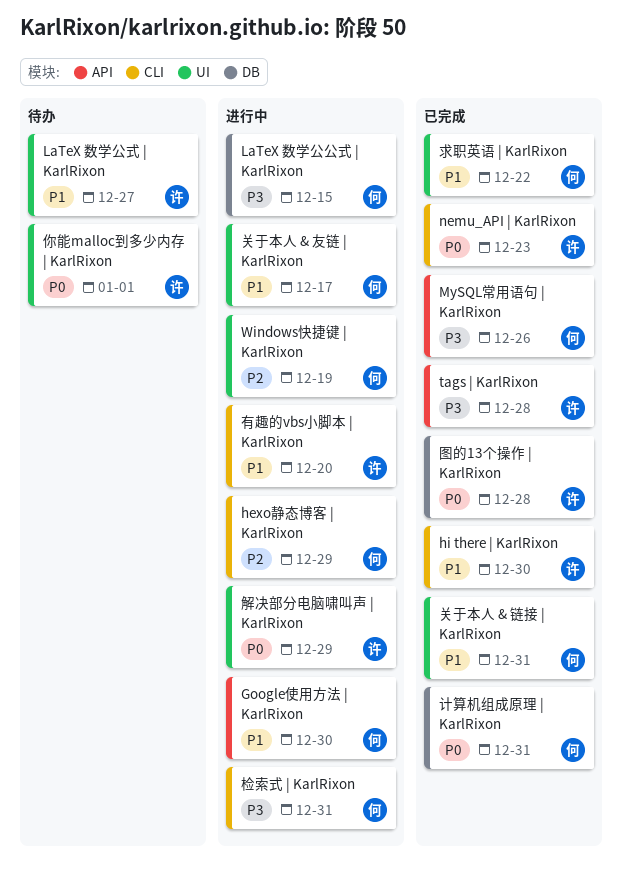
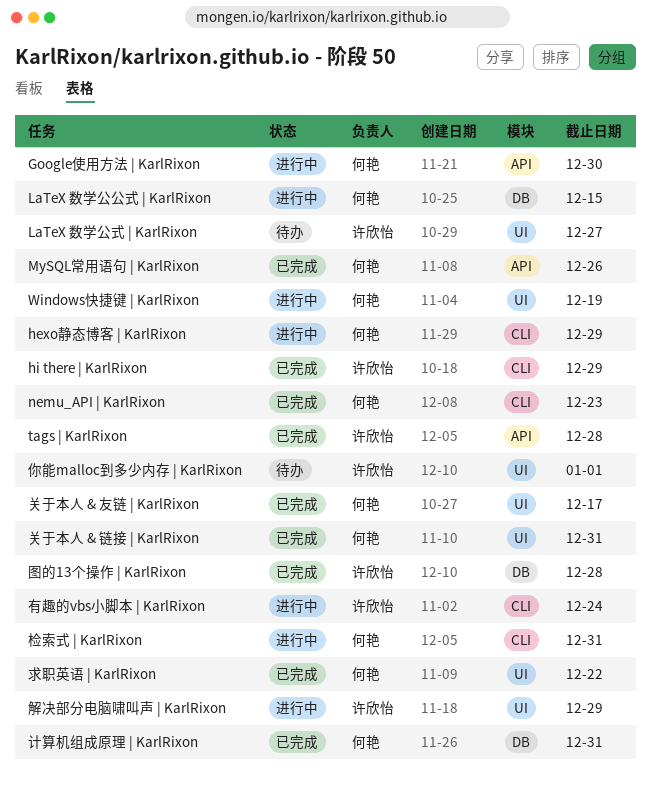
hi there | KarlRixon, due: Dec 30 -> Dec 29
nemu_API | KarlRixon, owner: 许欣怡 -> 何艳
关于本人 & 友链 | KarlRixon, status: 进行中 -> 已完成
有趣的vbs小脚本 | KarlRixon, due: Dec 20 -> Dec 24

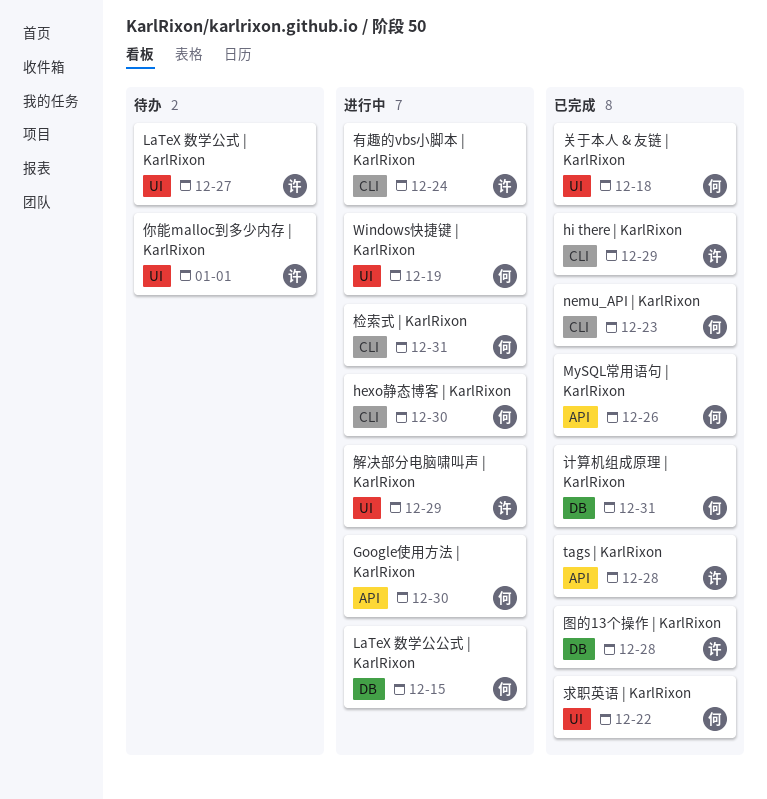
hexo静态博客 | KarlRixon, due: Dec 29 -> Dec 30
关于本人 & 友链 | KarlRixon, due: Dec 17 -> Dec 18
关于本人 & 链接 | KarlRixon: present -> none

